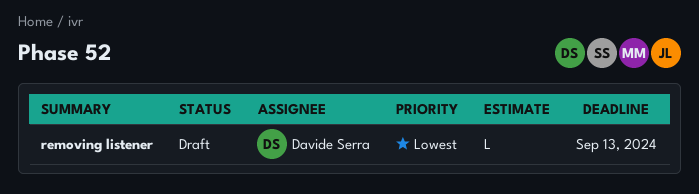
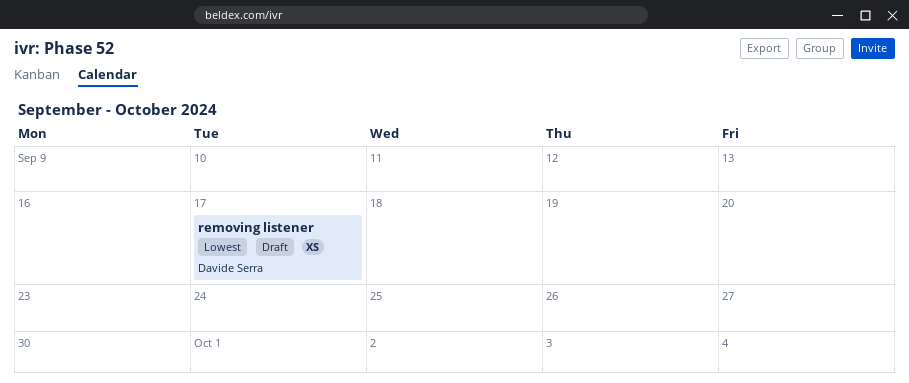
removing listener, estimate: L -> XS
removing listener, due: Sep 13 -> Sep 17

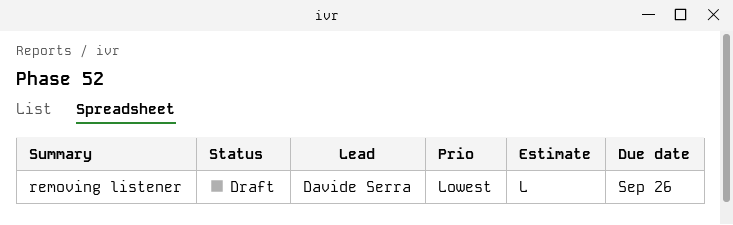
removing listener, estimate: XS -> L
removing listener, due: Sep 17 -> Sep 26

